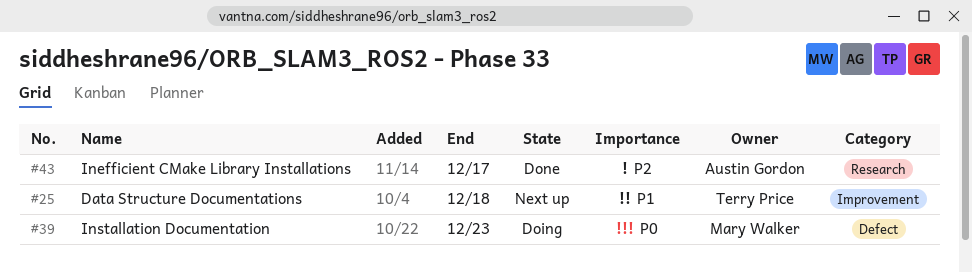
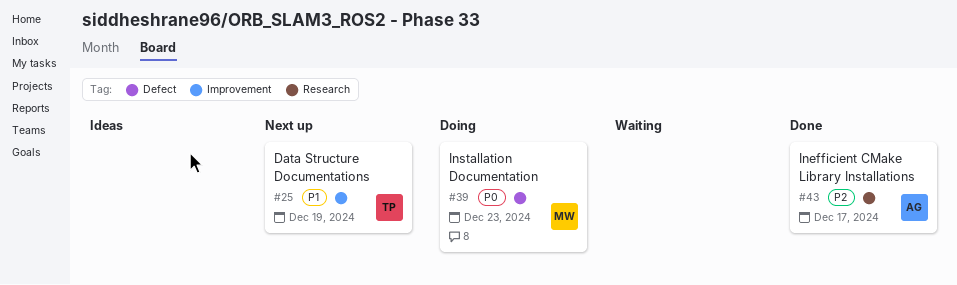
#25, due: Dec 18 -> Dec 19

